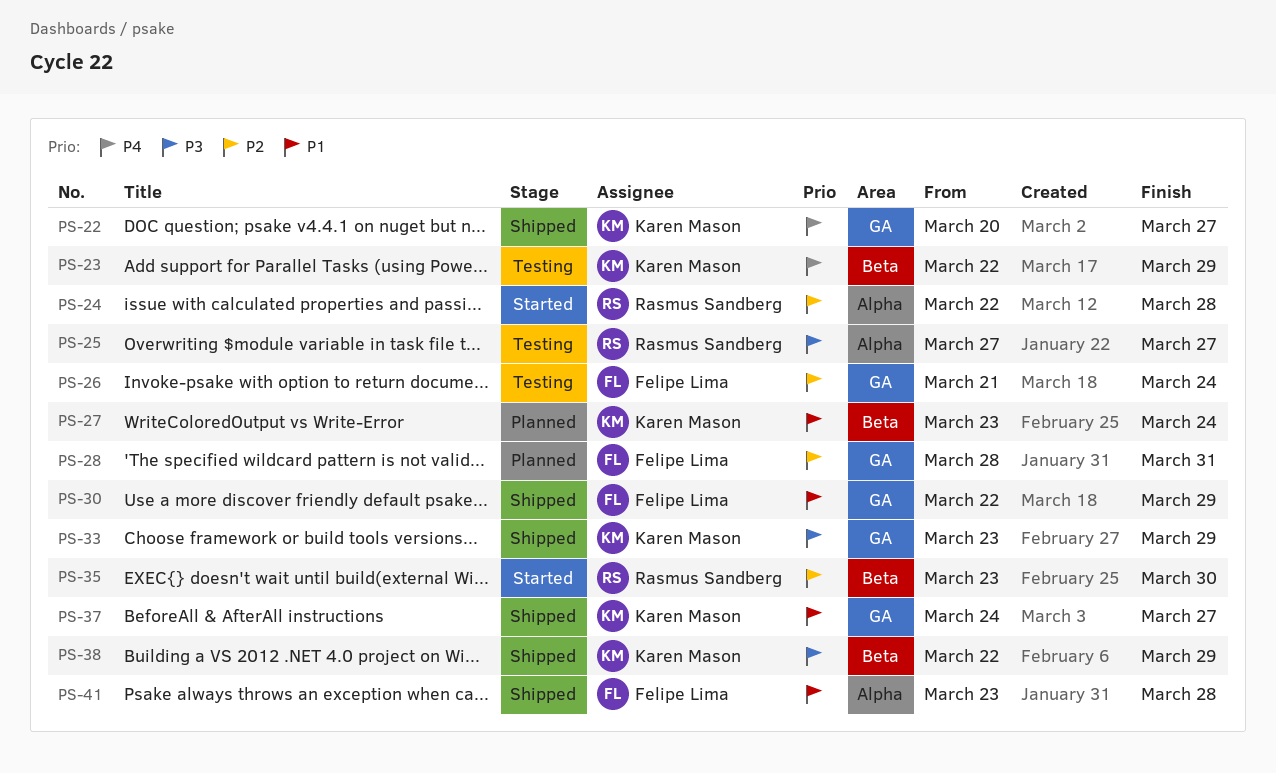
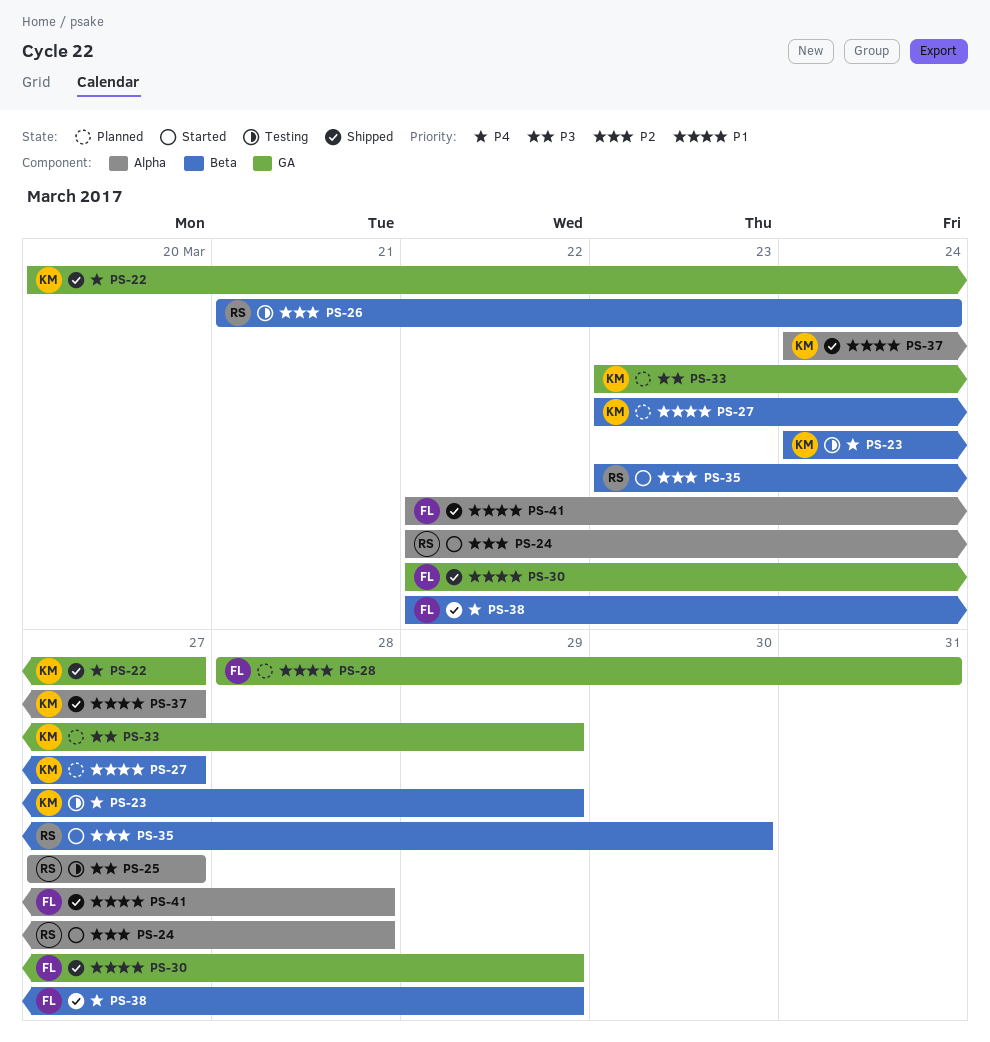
PS-23, start: Mar 22 -> Mar 24
PS-26, owner: Felipe Lima -> Rasmus Sandberg
PS-26, label: GA -> Beta
PS-27, due: Mar 24 -> Mar 27
PS-28, priority: P2 -> P1
PS-33, status: Shipped -> Planned
PS-37, label: GA -> Alpha
PS-38, owner: Karen Mason -> Felipe Lima
PS-38, priority: P3 -> P4
PS-41, start: Mar 23 -> Mar 22

